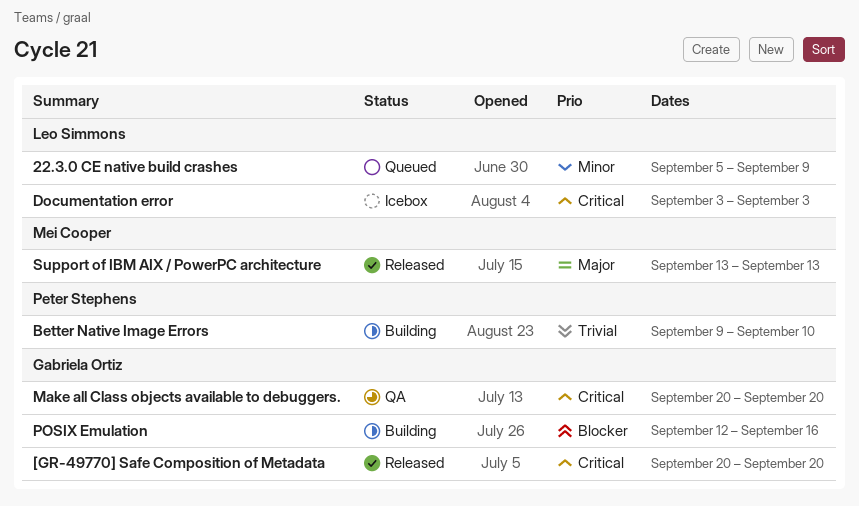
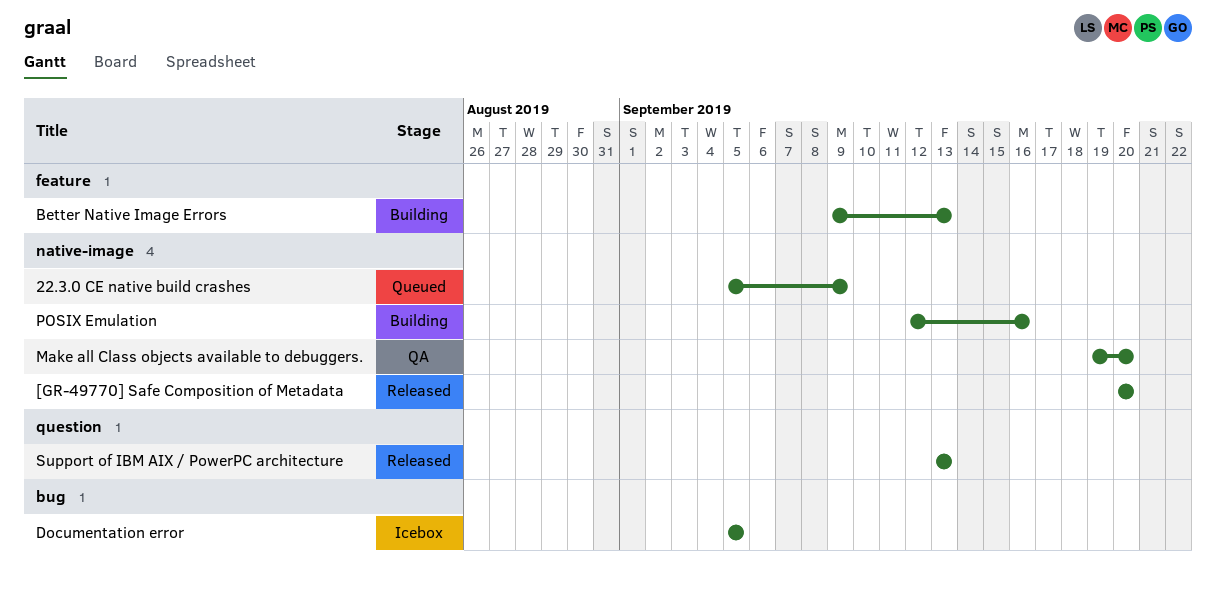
Better Native Image Errors, due: Sep 10 -> Sep 13
Documentation error, start: Sep 3 -> Sep 5
Documentation error, due: Sep 3 -> Sep 5
Make all Class objects available to debuggers., start: Sep 20 -> Sep 19

